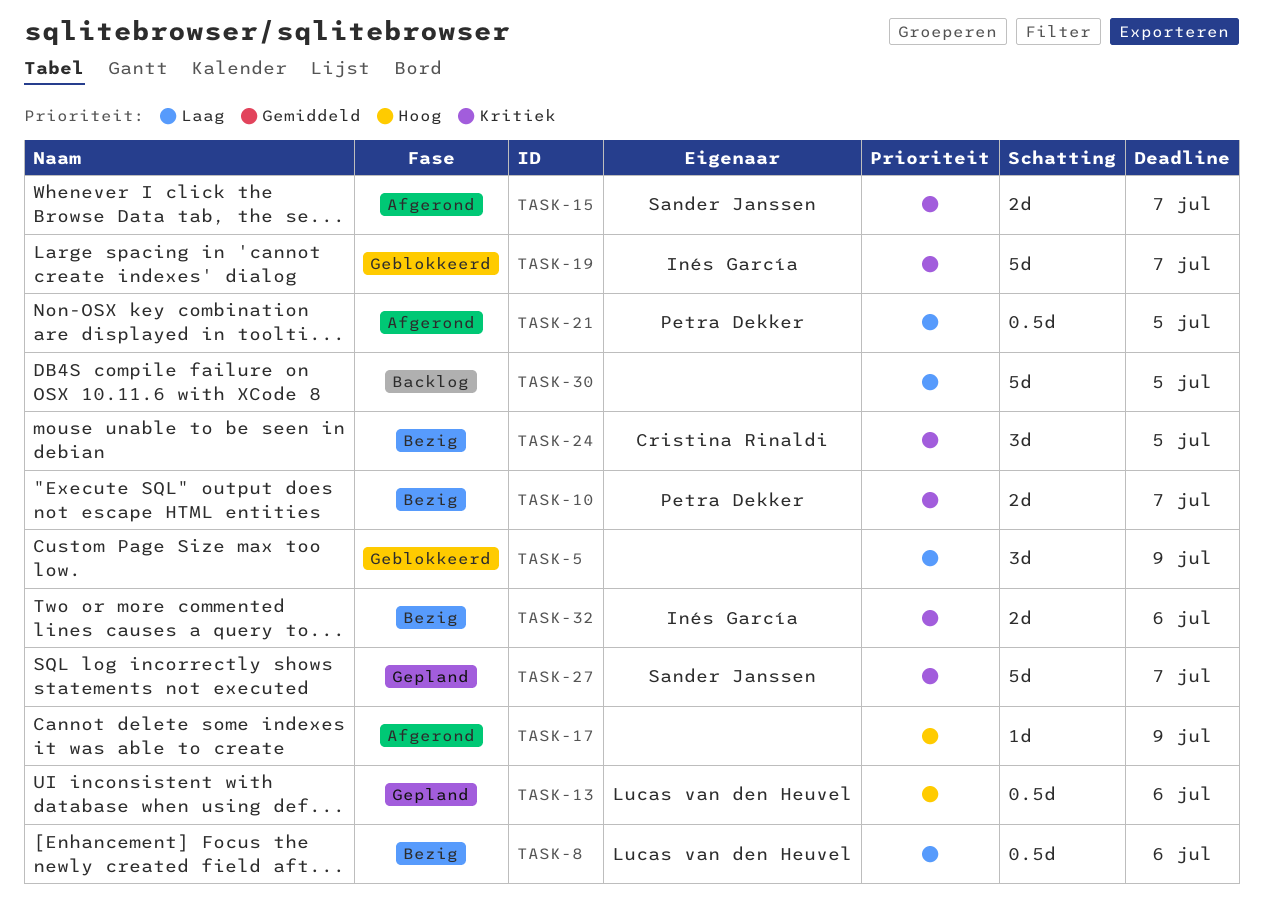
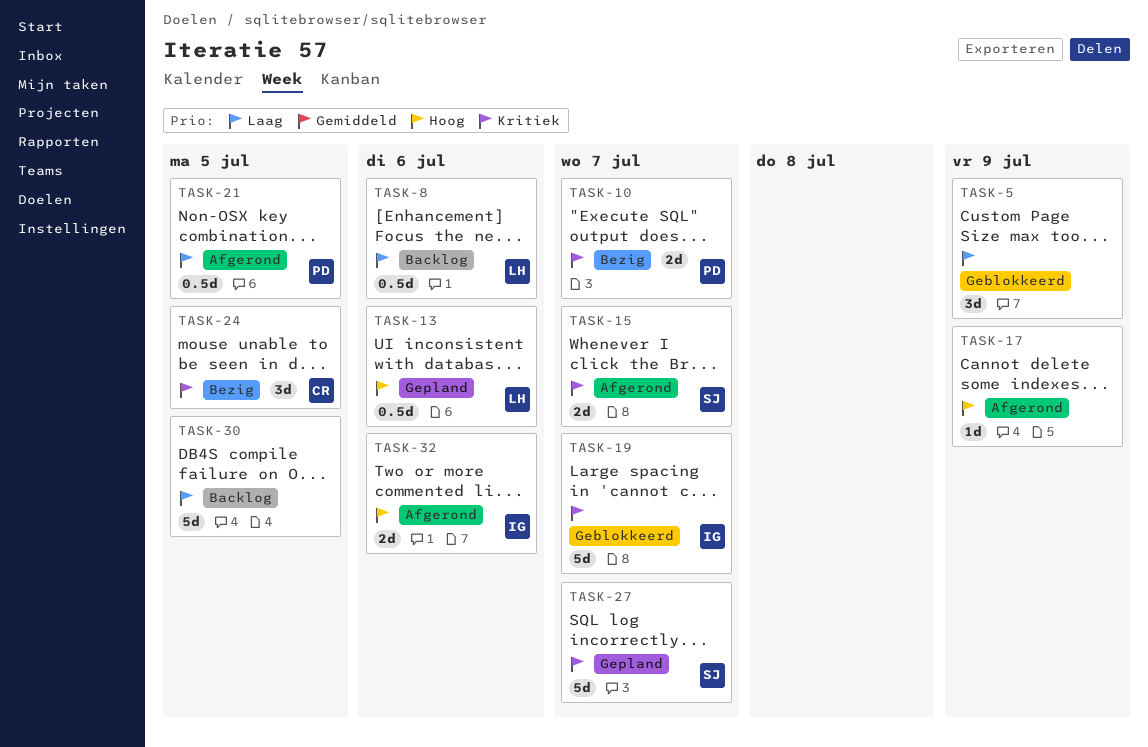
TASK-8, status: Bezig -> Backlog
TASK-32, status: Bezig -> Afgerond
TASK-32, priority: Kritiek -> Hoog

